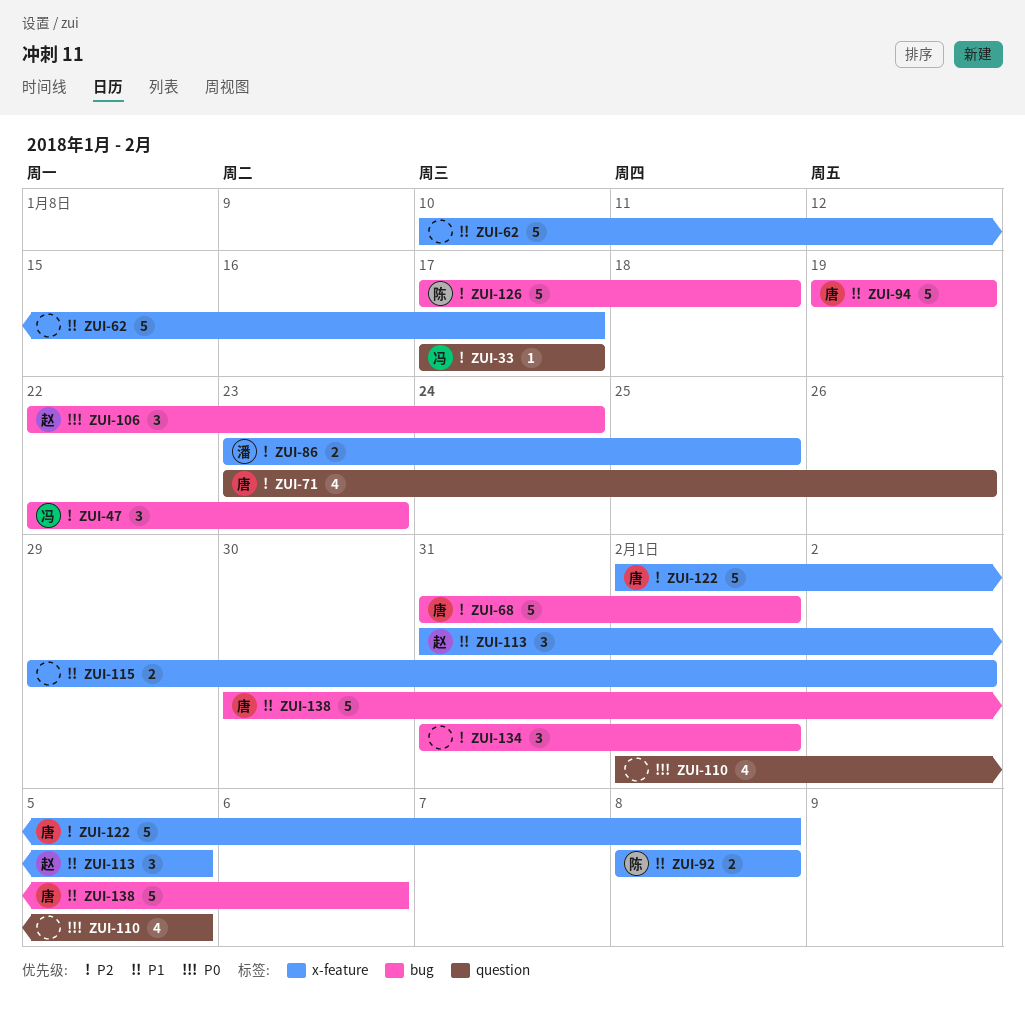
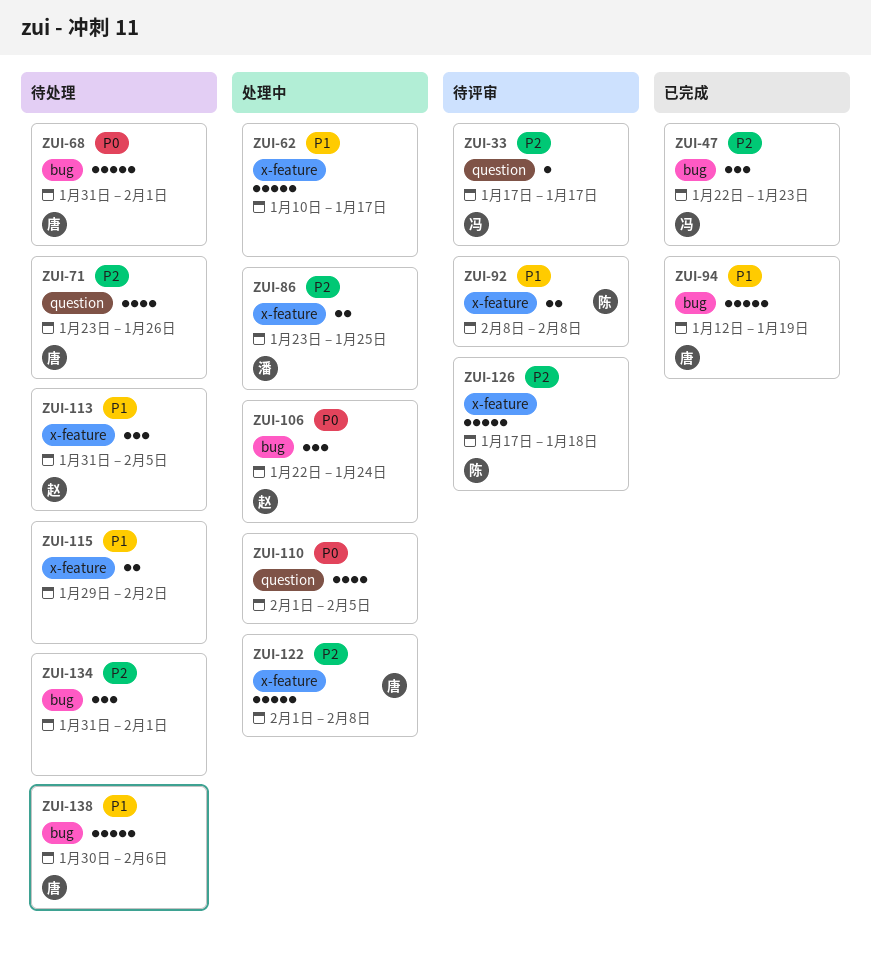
ZUI-68, priority: P2 -> P0
ZUI-94, start: Jan 19 -> Jan 12
ZUI-126, label: bug -> x-feature

